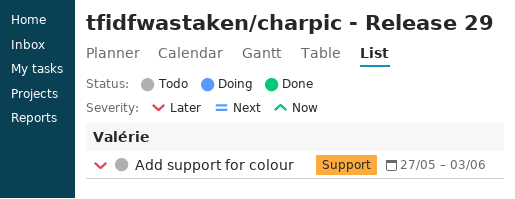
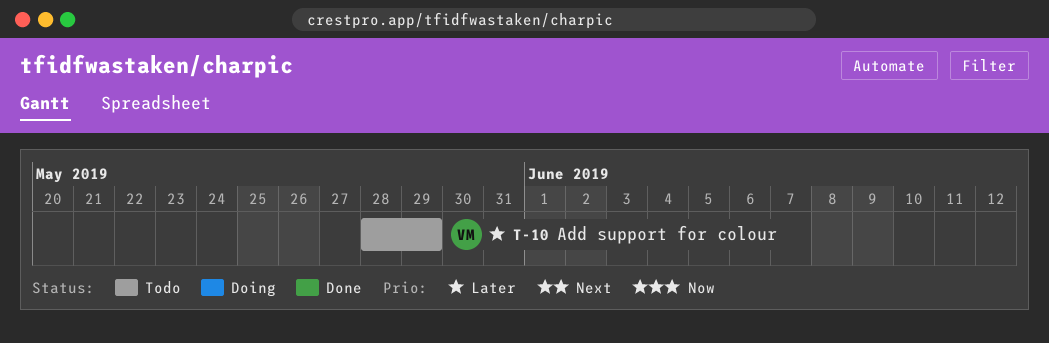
Add support for colour, start: May 27 -> May 28
Add support for colour, due: Jun 3 -> May 29

